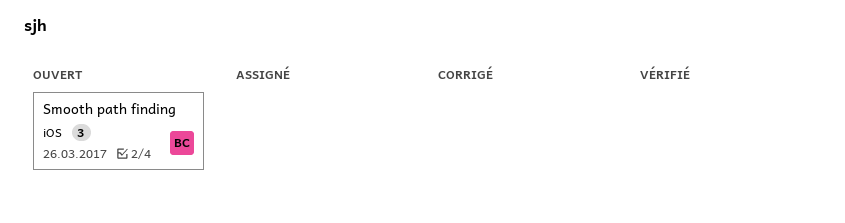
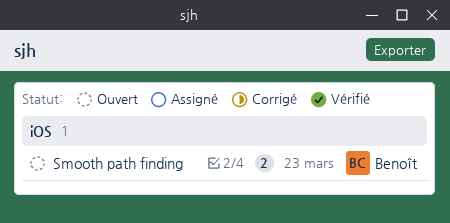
Smooth path finding, estimate: 3 -> 2
Smooth path finding, due: Mar 26 -> Mar 23

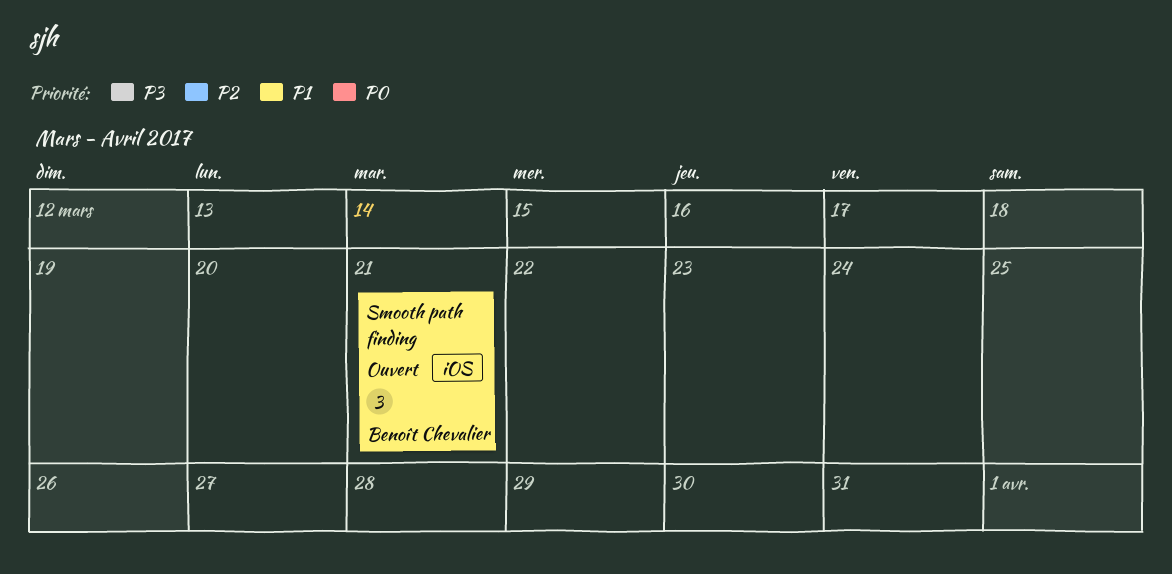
Smooth path finding, estimate: 2 -> 3
Smooth path finding, due: Mar 23 -> Mar 21

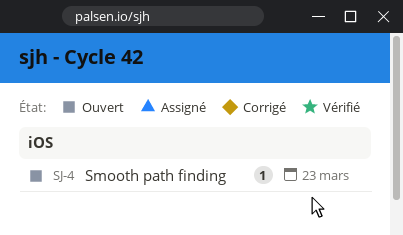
Smooth path finding, estimate: 3 -> 1
Smooth path finding, due: Mar 21 -> Mar 23

